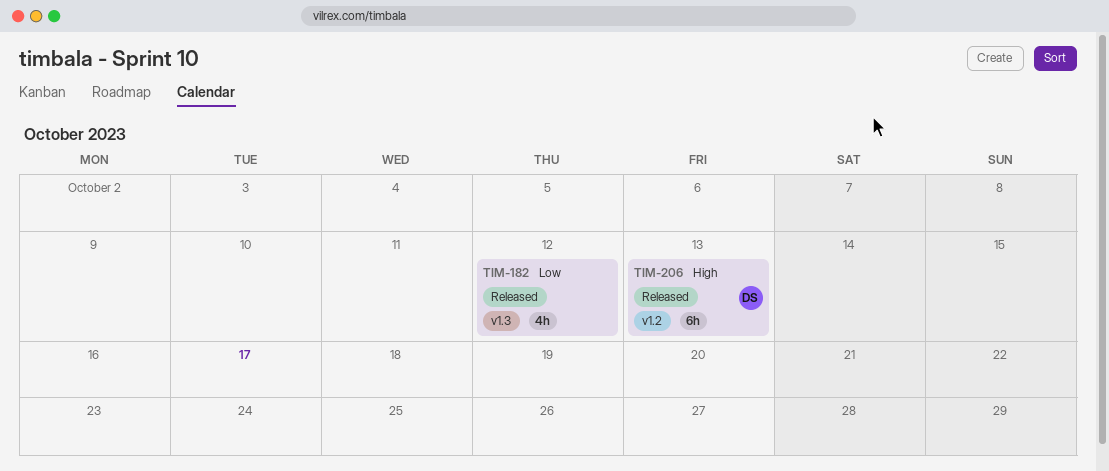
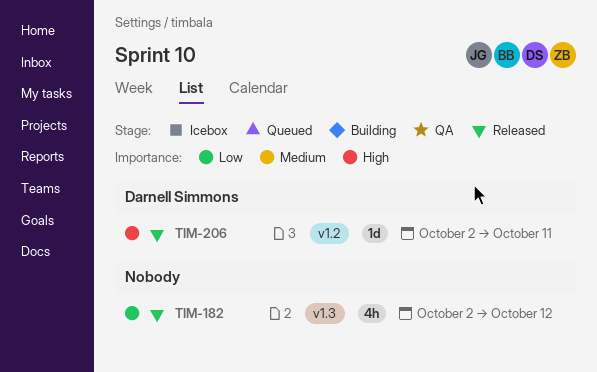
TIM-206, estimate: 6h -> 1d
TIM-206, due: Oct 13 -> Oct 11

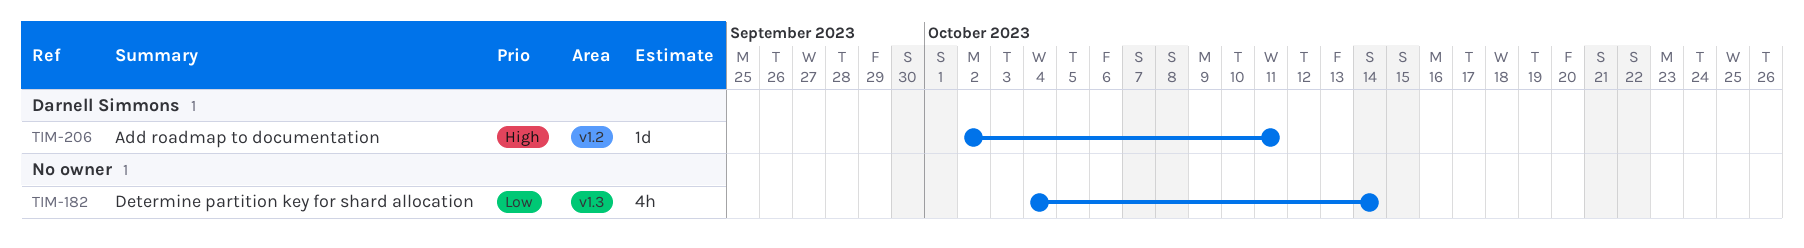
TIM-182, start: Oct 2 -> Oct 4
TIM-182, due: Oct 12 -> Oct 14

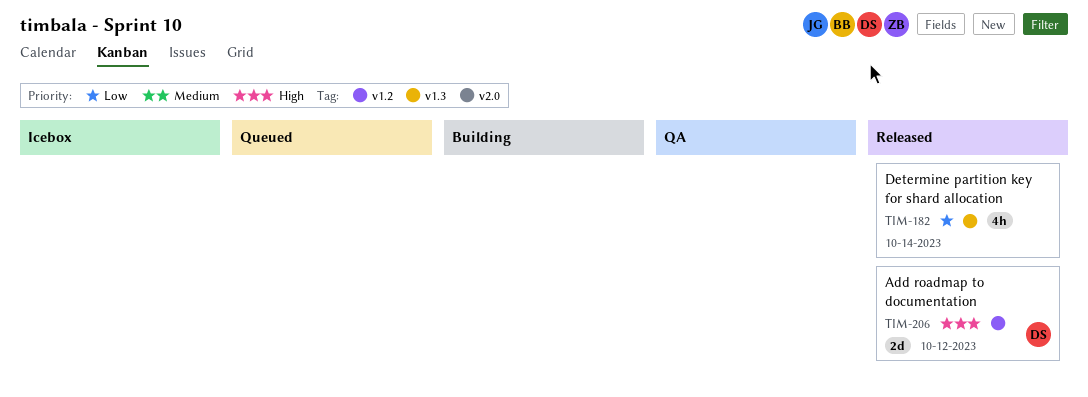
TIM-206, estimate: 1d -> 2d
TIM-206, due: Oct 11 -> Oct 12

